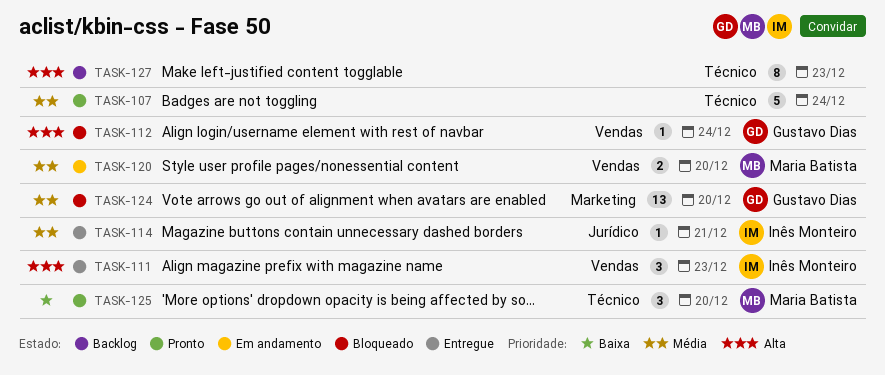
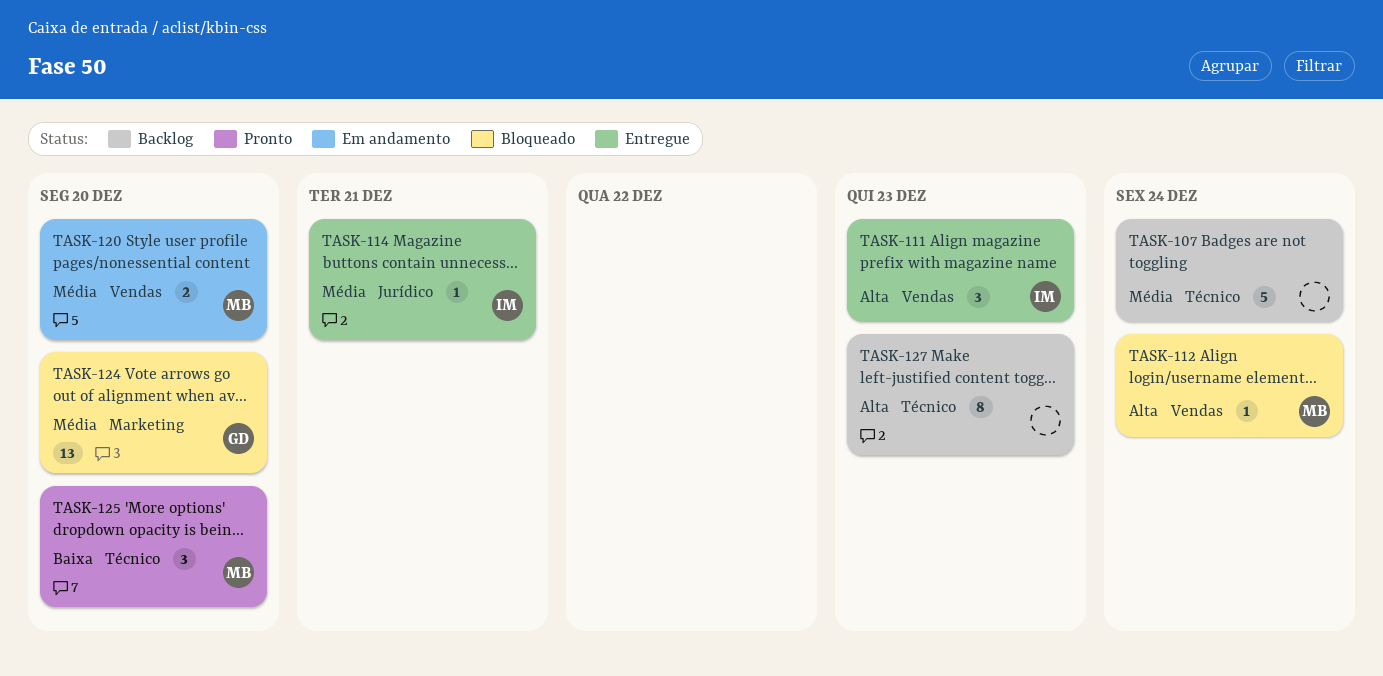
TASK-107, status: Pronto -> Backlog
TASK-112, owner: Gustavo Dias -> Maria Batista

